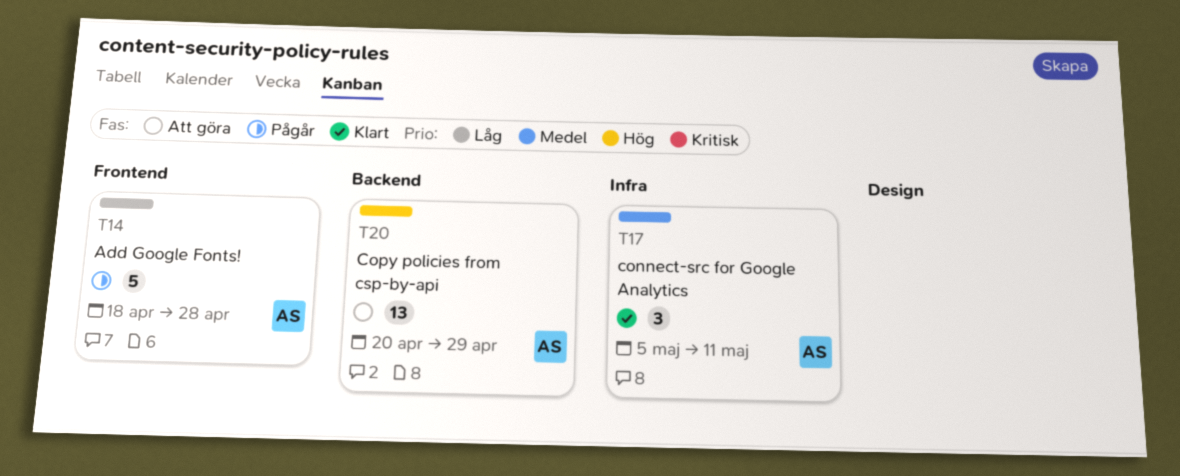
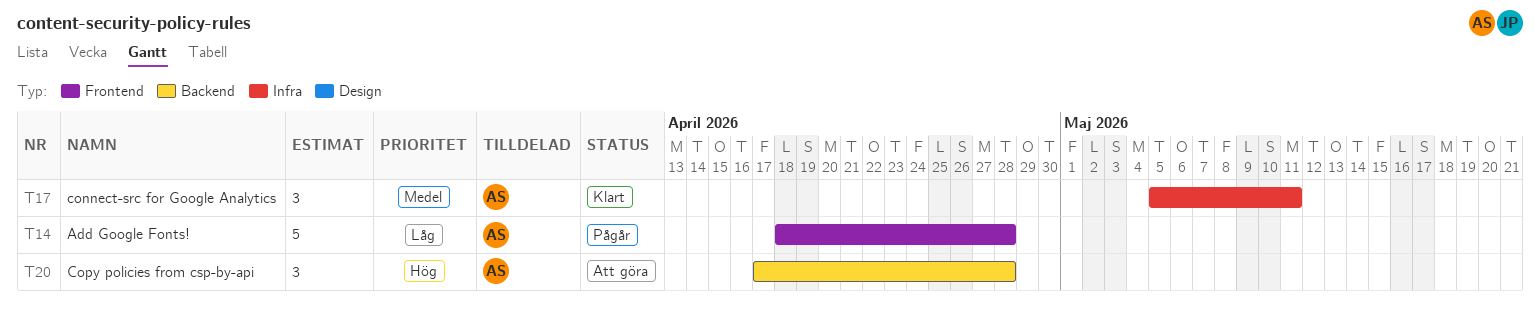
T20, estimate: 13 -> 3
T20, start: Apr 20 -> Apr 17
T20, due: Apr 29 -> Apr 28

